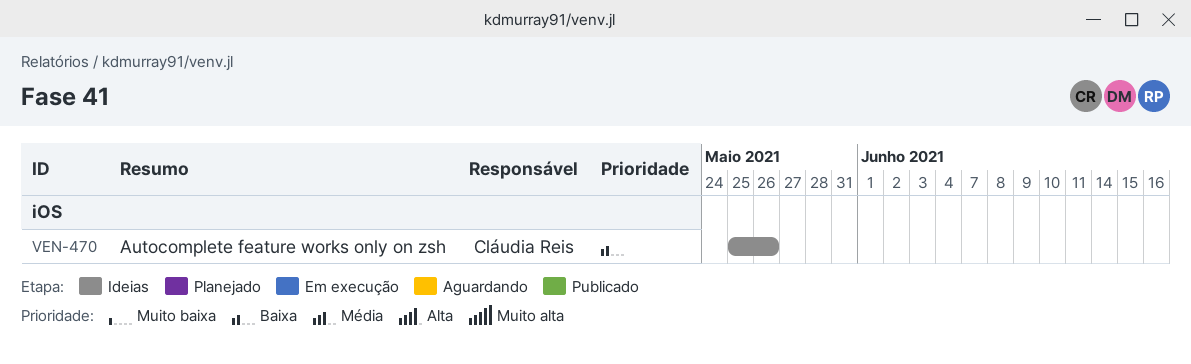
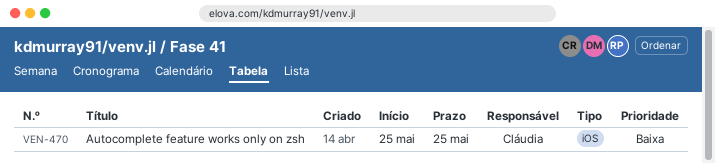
VEN-470, due: May 26 -> May 25

